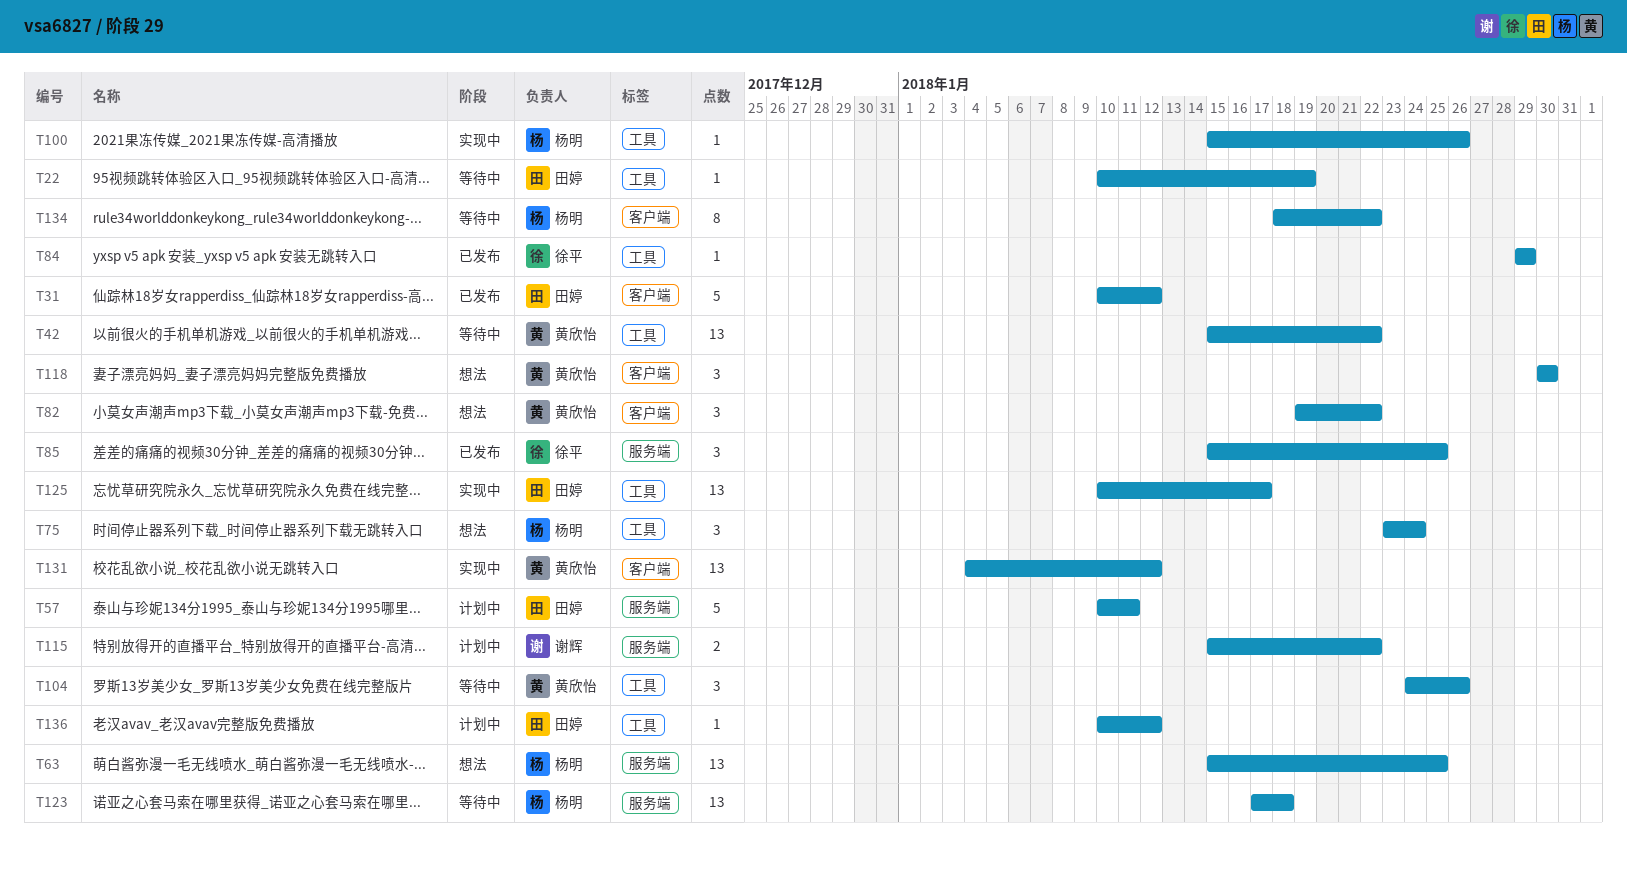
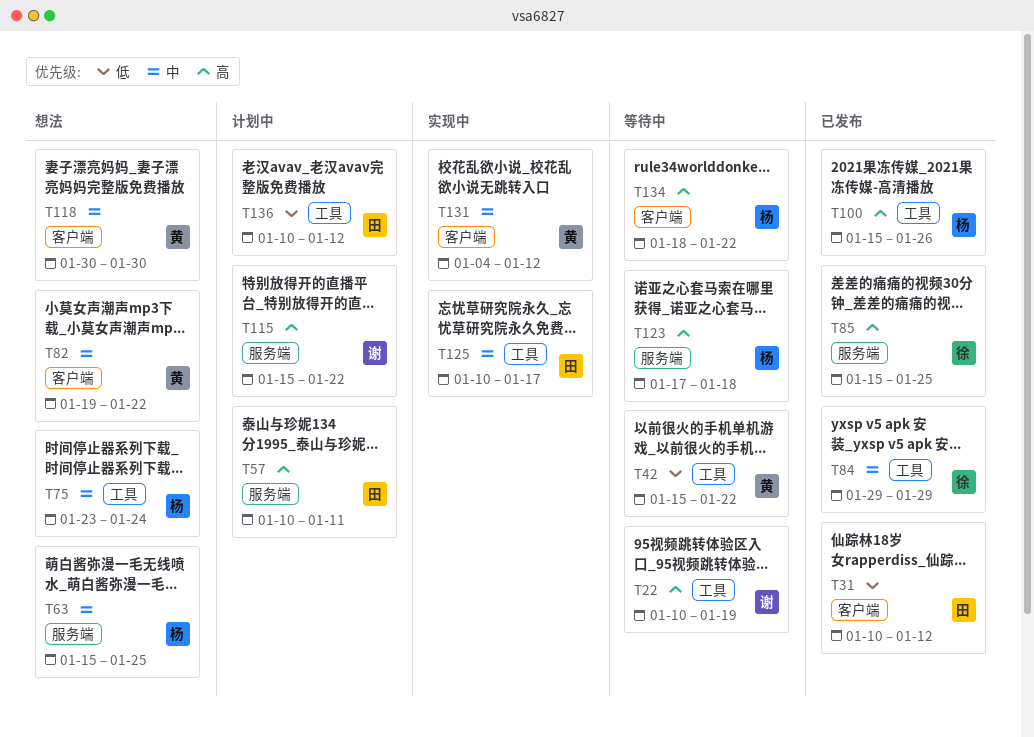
T22, owner: 田婷 -> 谢辉
T100, status: 实现中 -> 已发布
T104: present -> none

